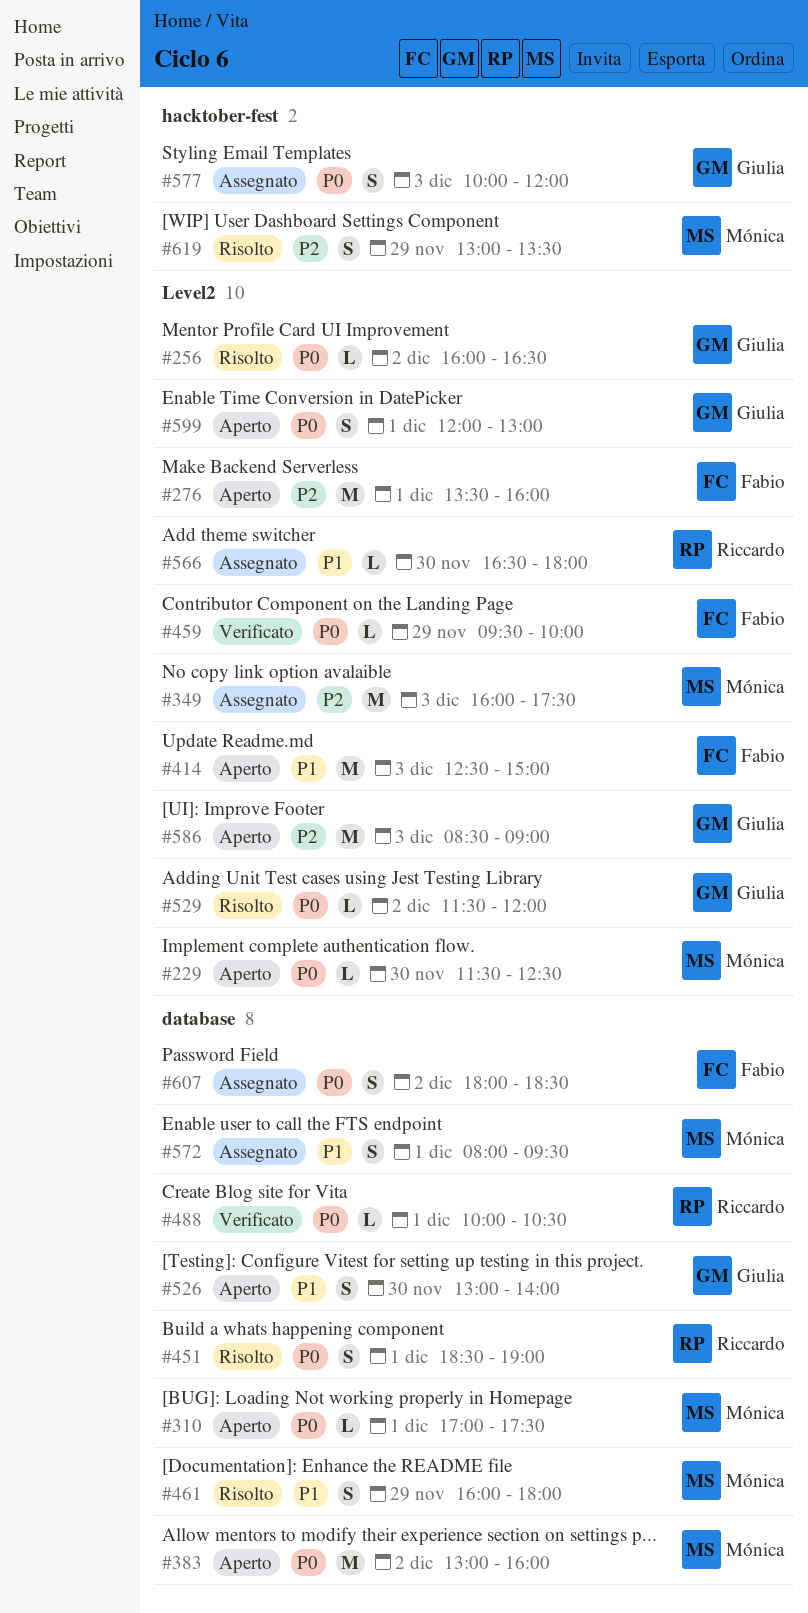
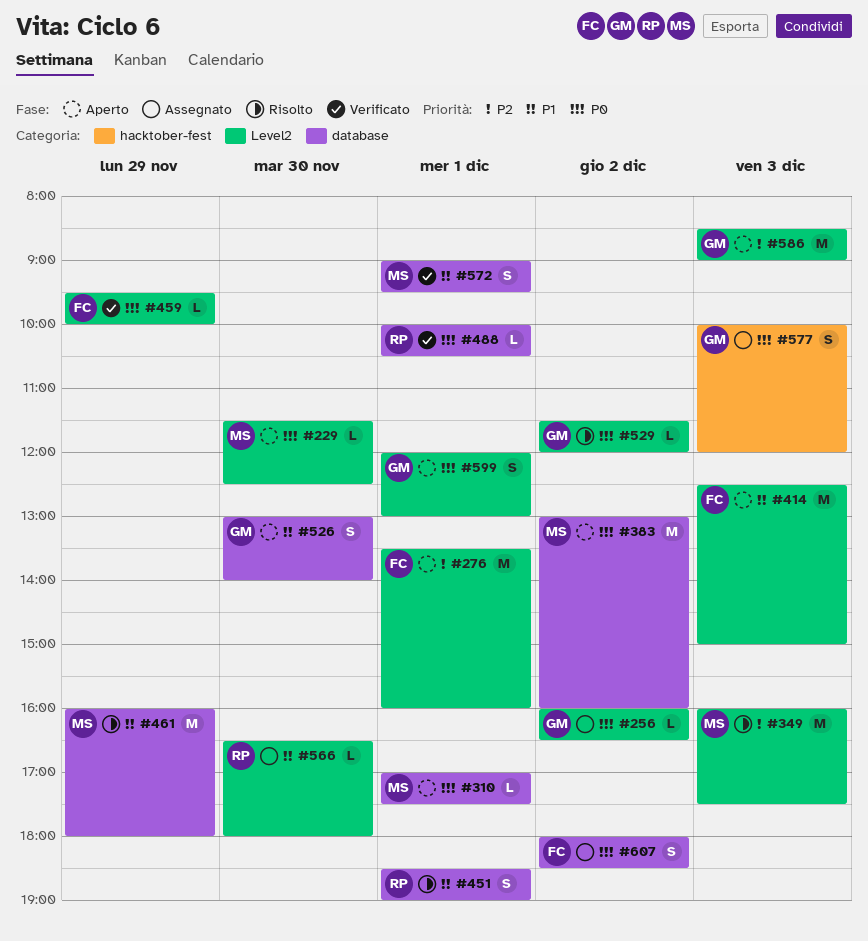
#256, status: Risolto -> Assegnato
#349, status: Assegnato -> Risolto
#451, priority: P0 -> P1
#461, estimate: S -> M
#572, status: Assegnato -> Verificato
#572, begins: 08:00 -> 09:00
#619: present -> none

